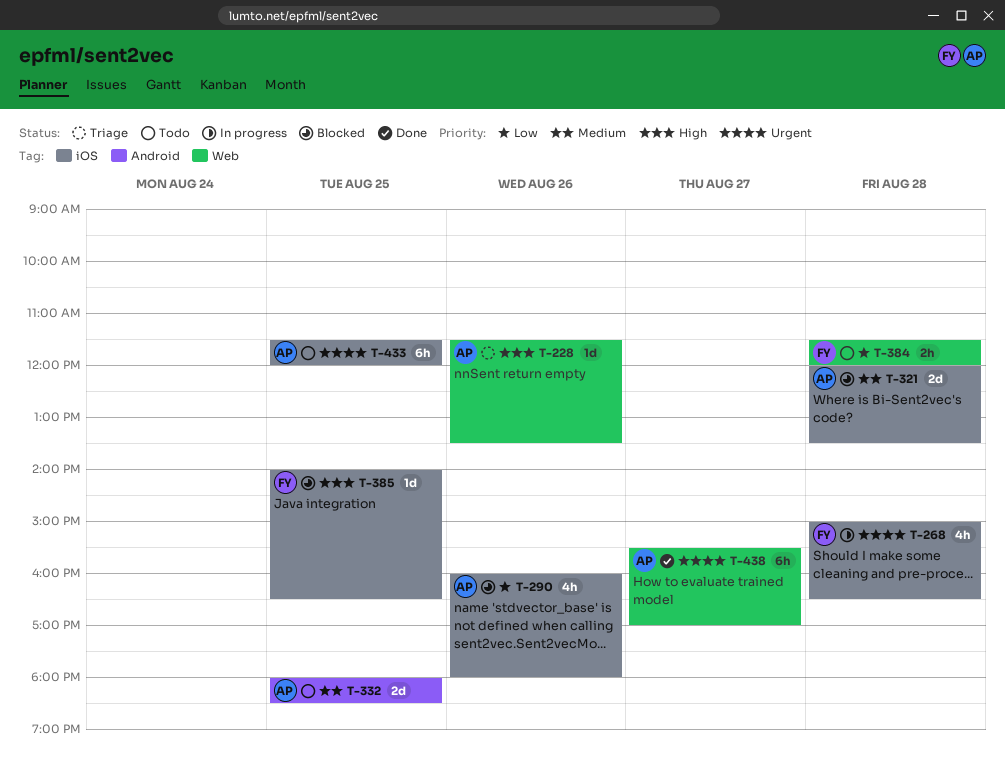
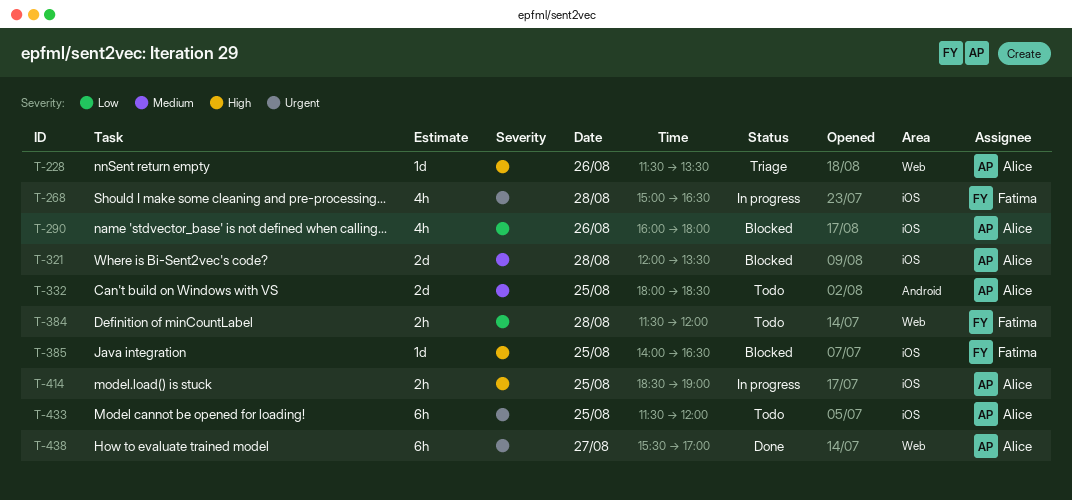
T-414: none -> present

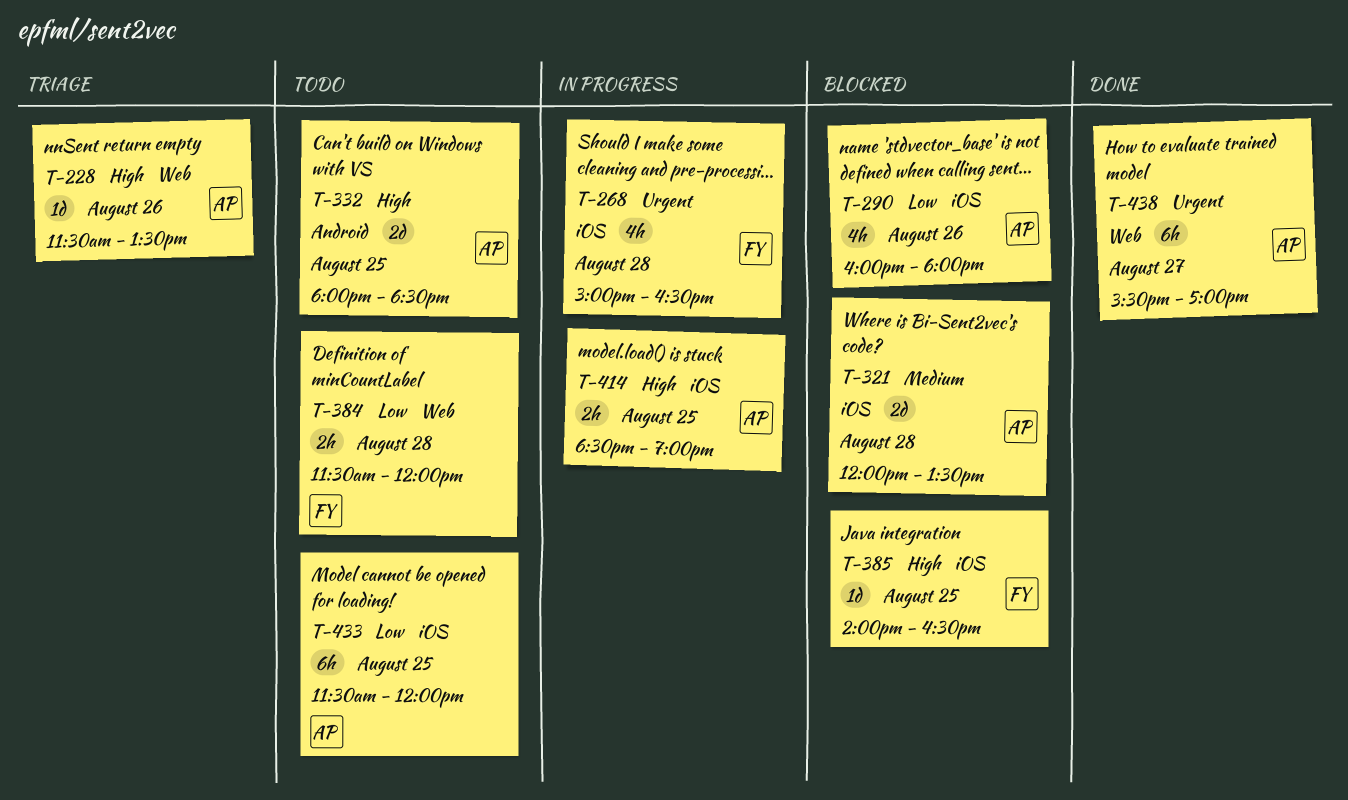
T-332, priority: Medium -> High
T-433, priority: Urgent -> Low

